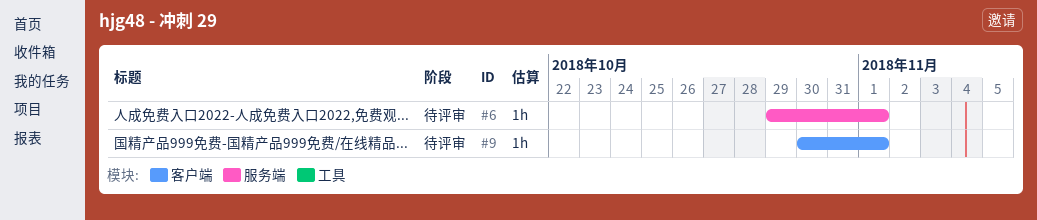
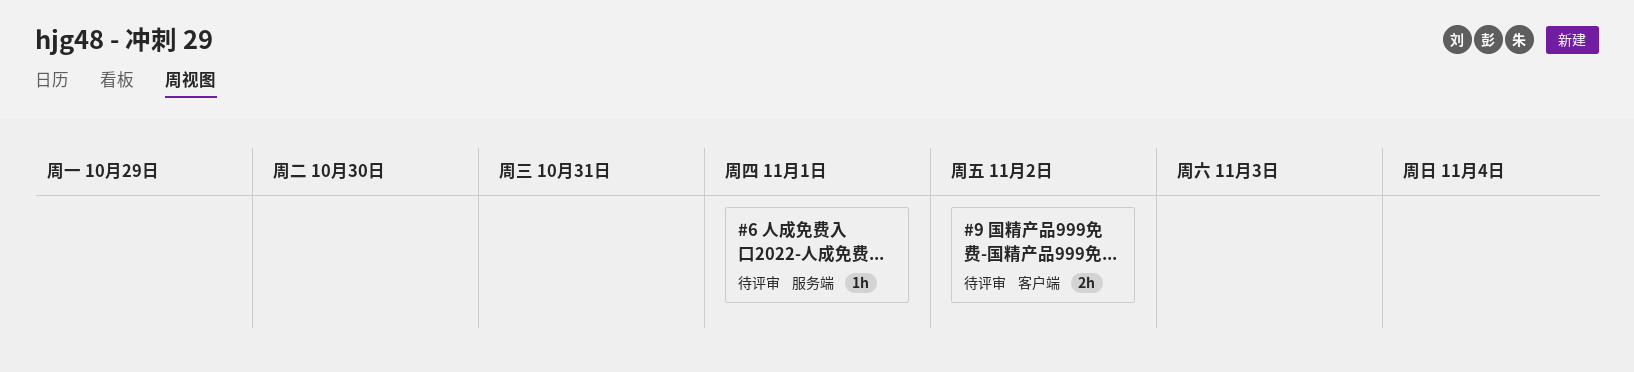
#9, estimate: 1h -> 2h
#9, due: Nov 1 -> Nov 2

